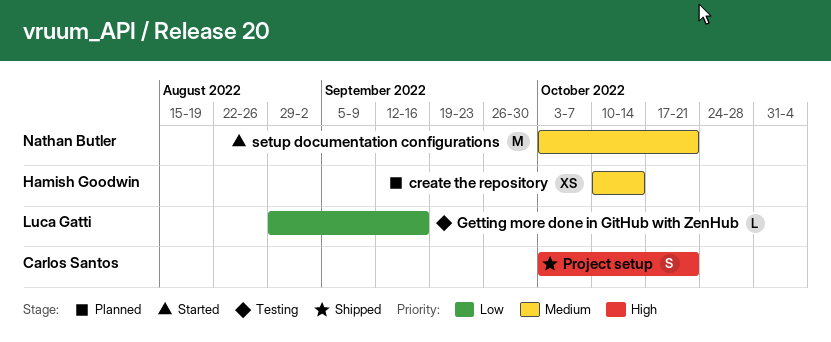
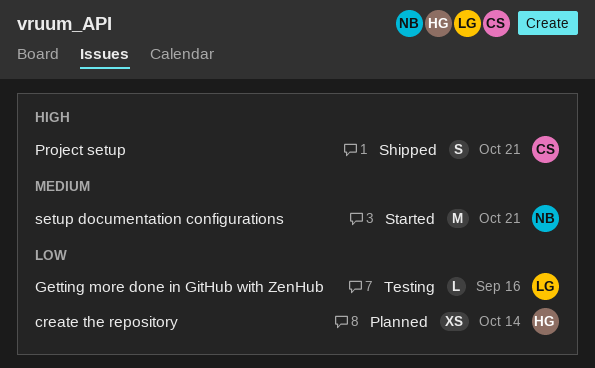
create the repository, priority: Medium -> Low

